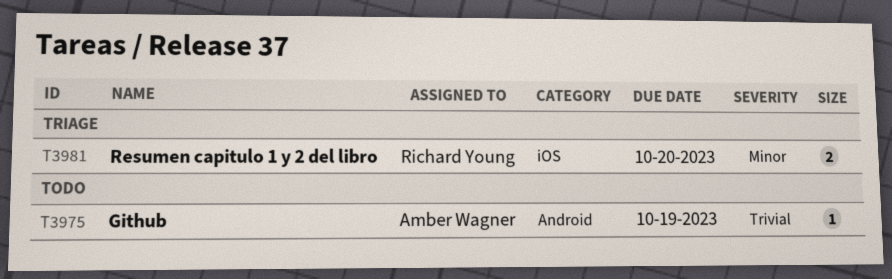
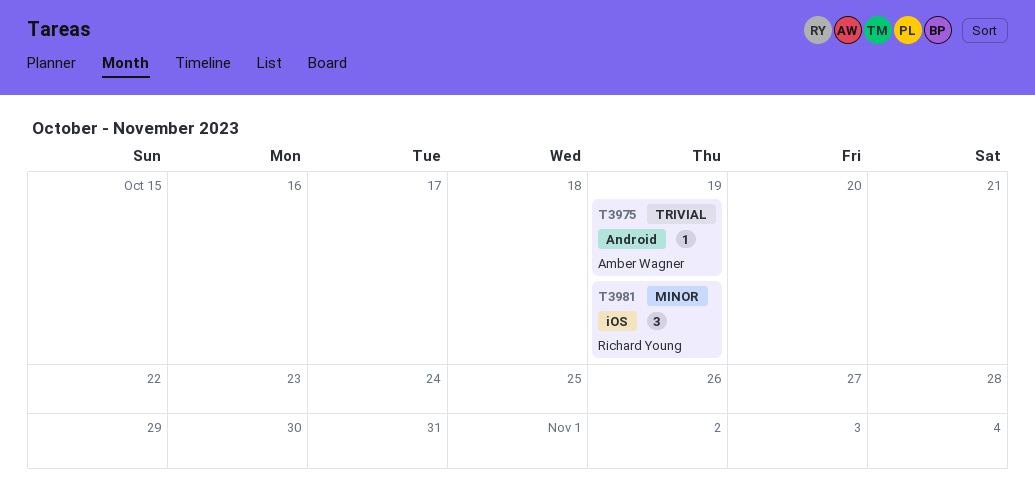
T3981, estimate: 2 -> 3
T3981, due: Oct 20 -> Oct 19

